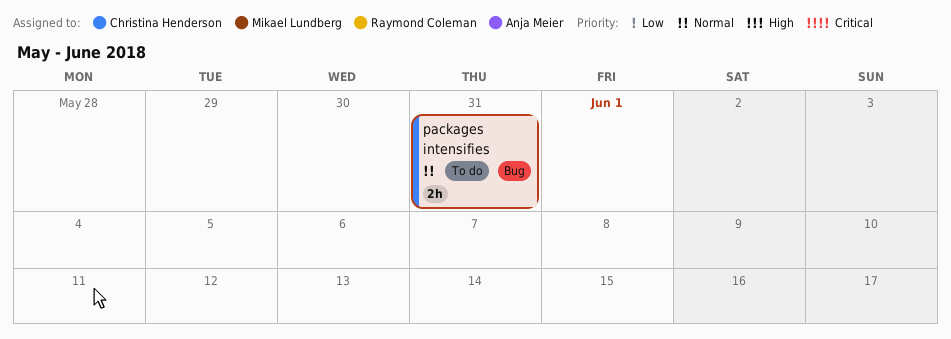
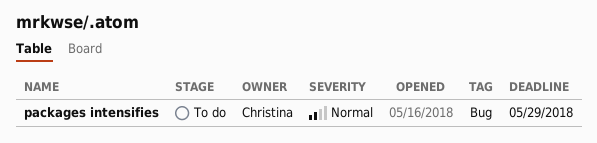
packages intensifies, due: May 31 -> May 29

